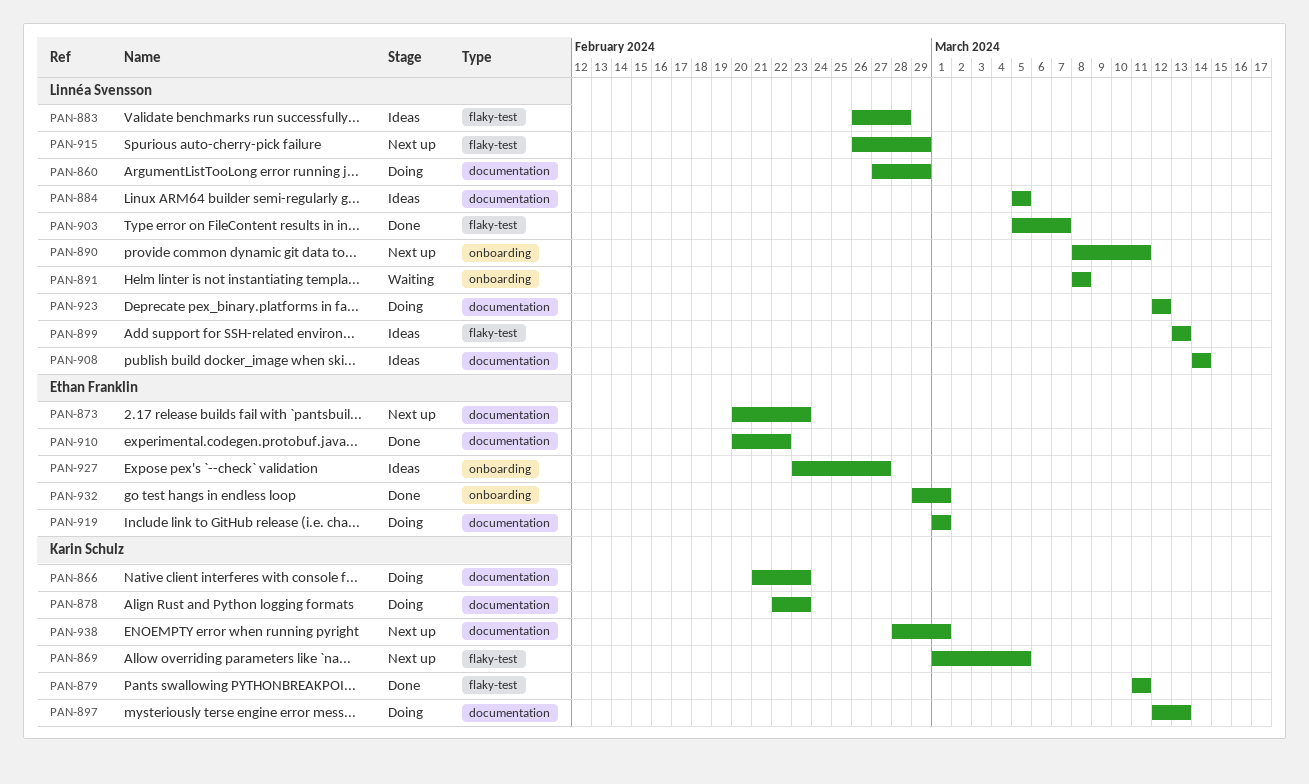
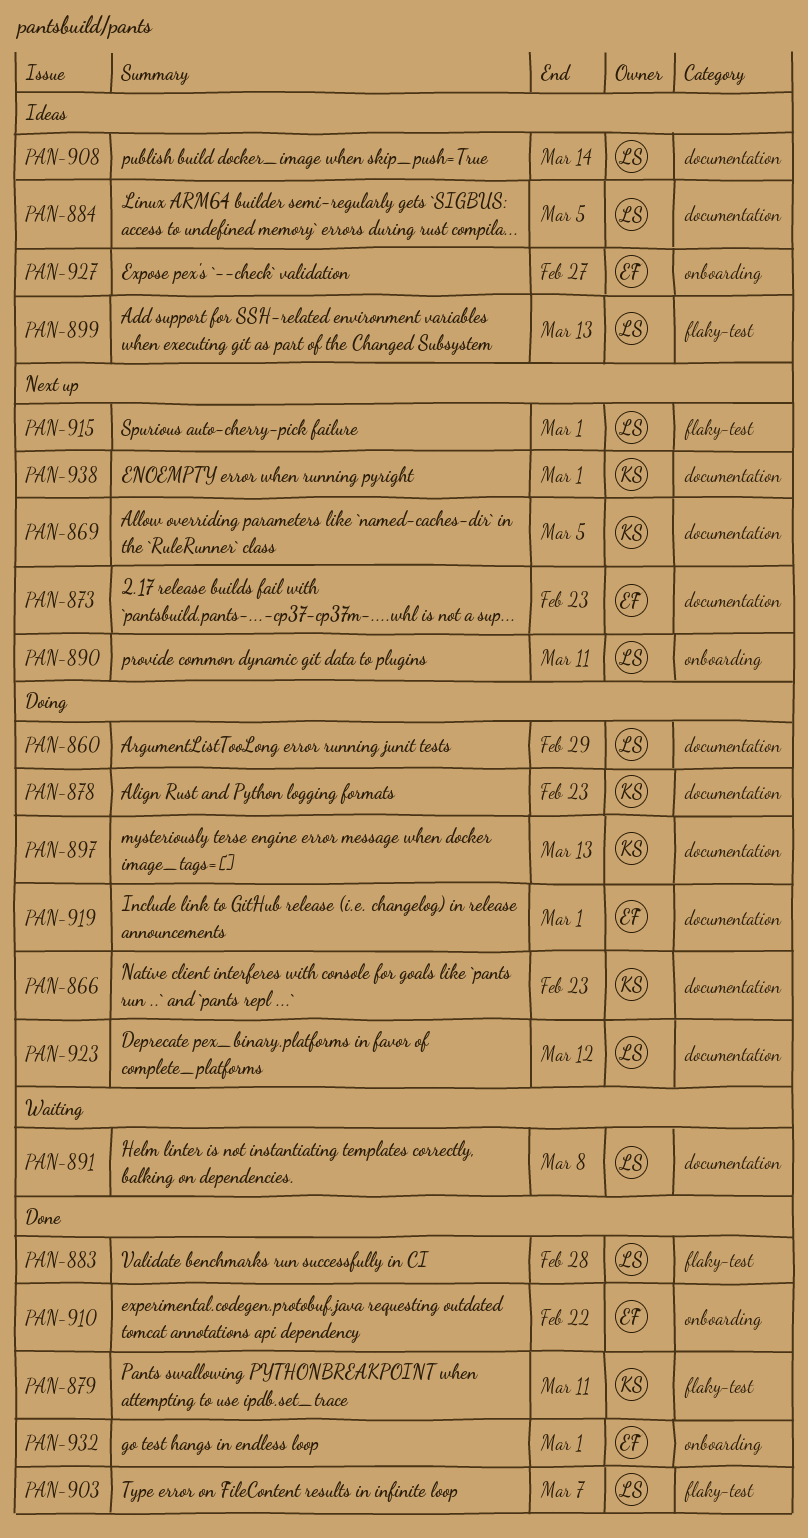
PAN-869, label: flaky-test -> documentation
PAN-883, status: Ideas -> Done
PAN-891, label: onboarding -> documentation
PAN-910, label: documentation -> onboarding
PAN-915, due: Feb 29 -> Mar 1

